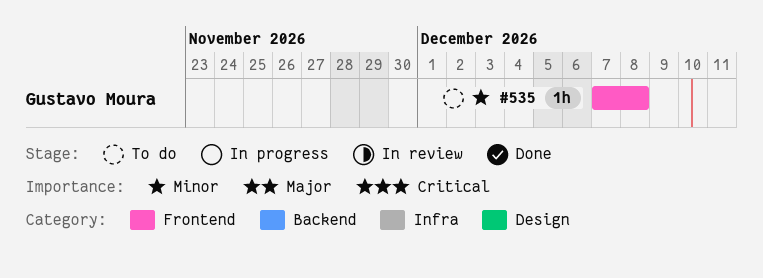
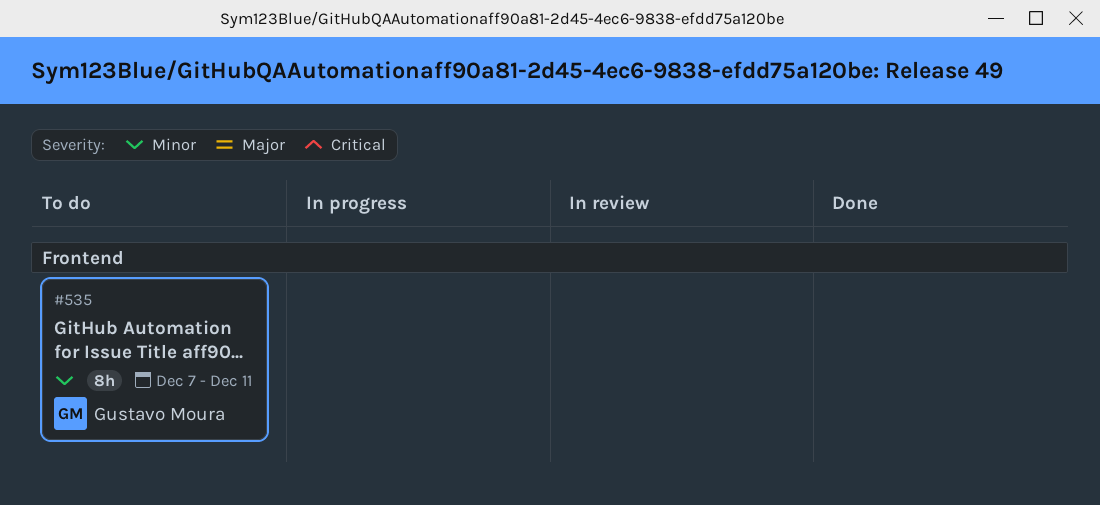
#535, estimate: 1h -> 8h
#535, due: Dec 8 -> Dec 11

